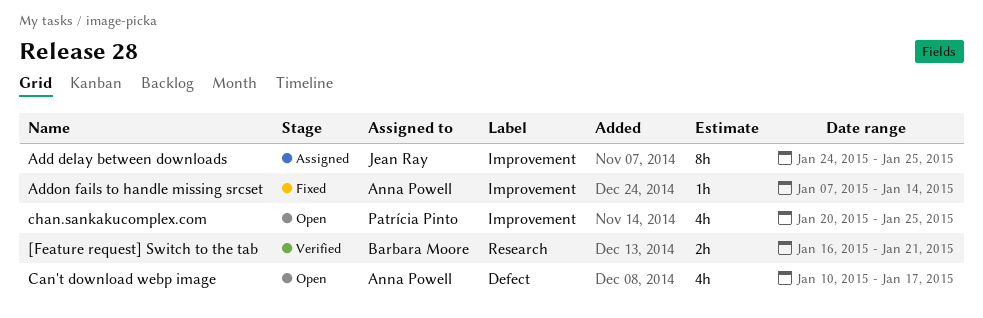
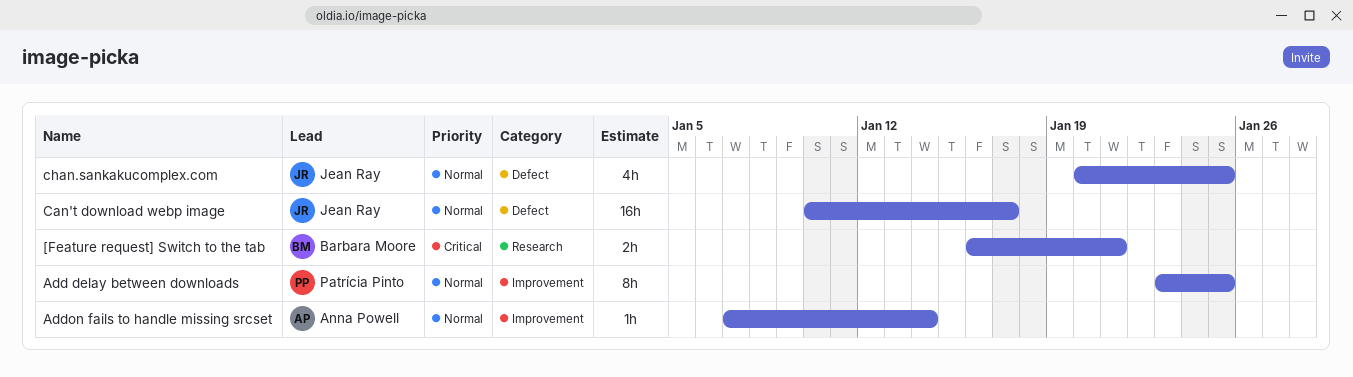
Add delay between downloads, owner: Jean Ray -> Patrícia Pinto
Add delay between downloads, start: Jan 24 -> Jan 23
Can't download webp image, owner: Anna Powell -> Jean Ray
Can't download webp image, estimate: 4h -> 16h
chan.sankakucomplex.com, owner: Patrícia Pinto -> Jean Ray
chan.sankakucomplex.com, label: Improvement -> Defect

